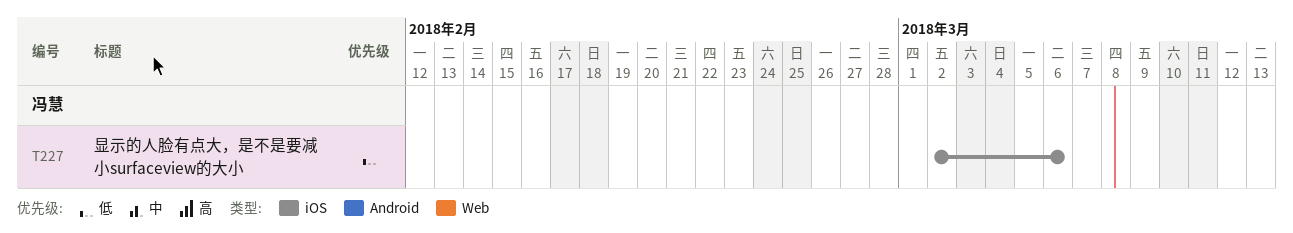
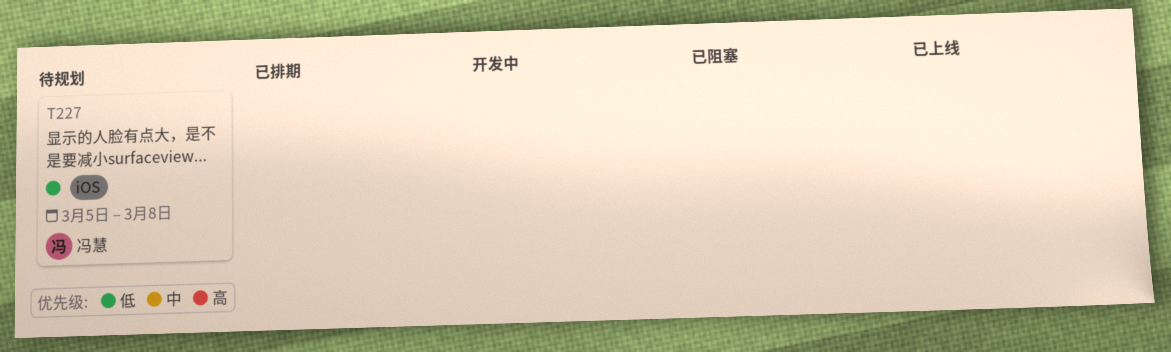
T227, start: Mar 2 -> Mar 5
T227, due: Mar 6 -> Mar 8

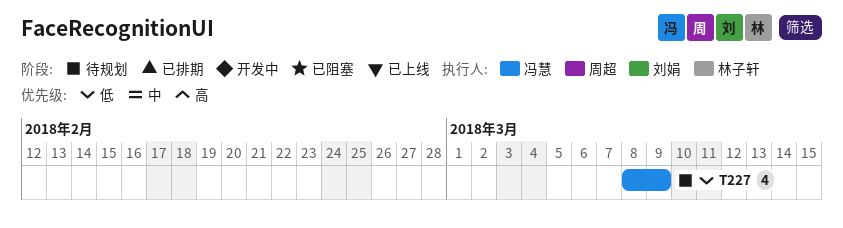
T227, start: Mar 5 -> Mar 8
T227, due: Mar 8 -> Mar 9

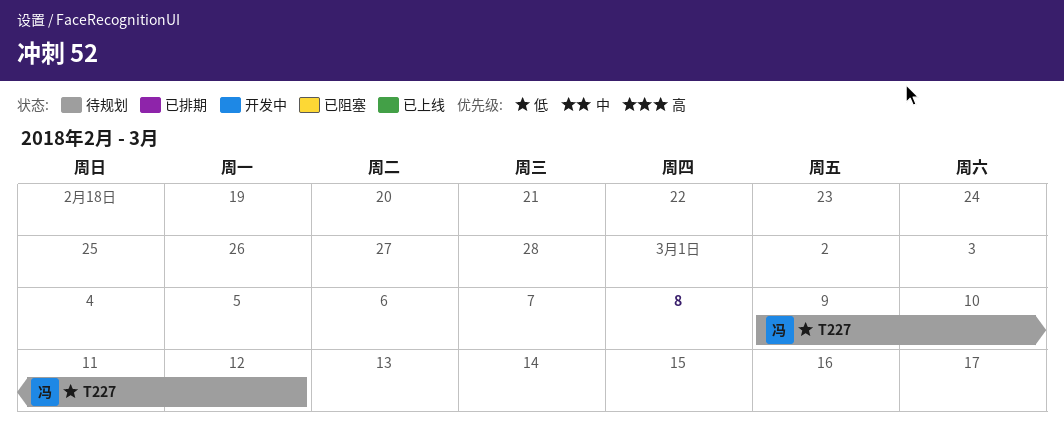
T227, start: Mar 8 -> Mar 9
T227, due: Mar 9 -> Mar 12

